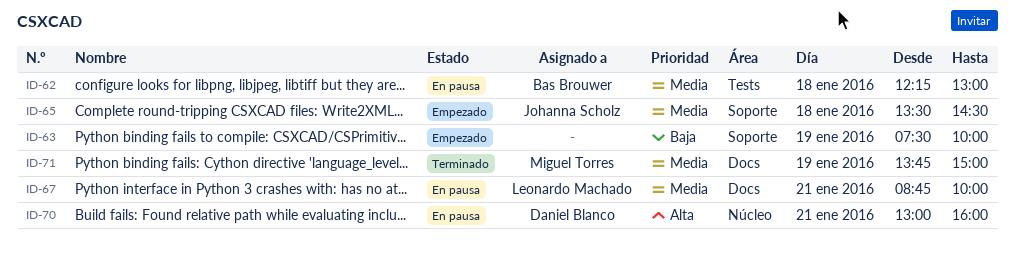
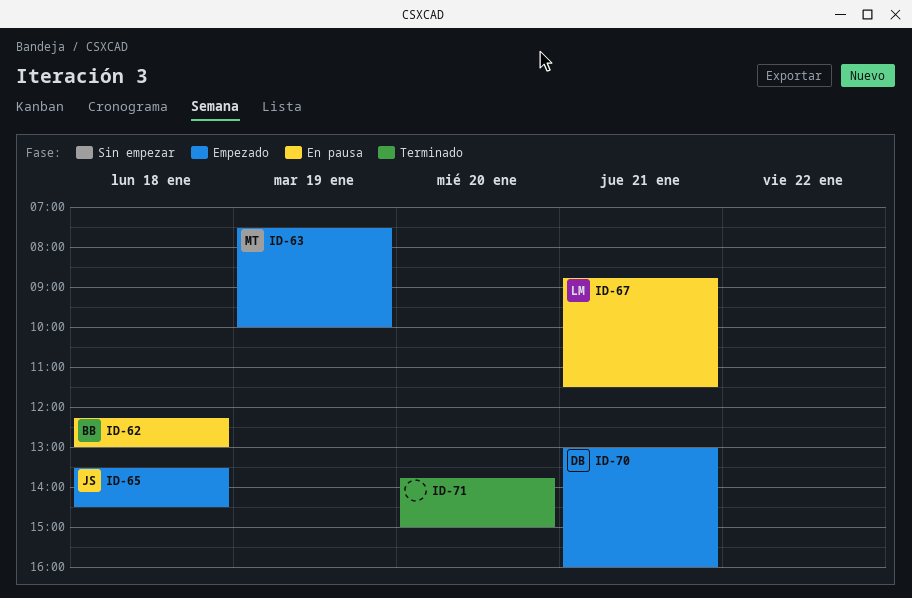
ID-63, owner: none -> Miguel Torres
ID-67, ends: 10:00 -> 11:30
ID-70, status: En pausa -> Empezado
ID-71, owner: Miguel Torres -> none
ID-71, day: Jan 19 -> Jan 20

